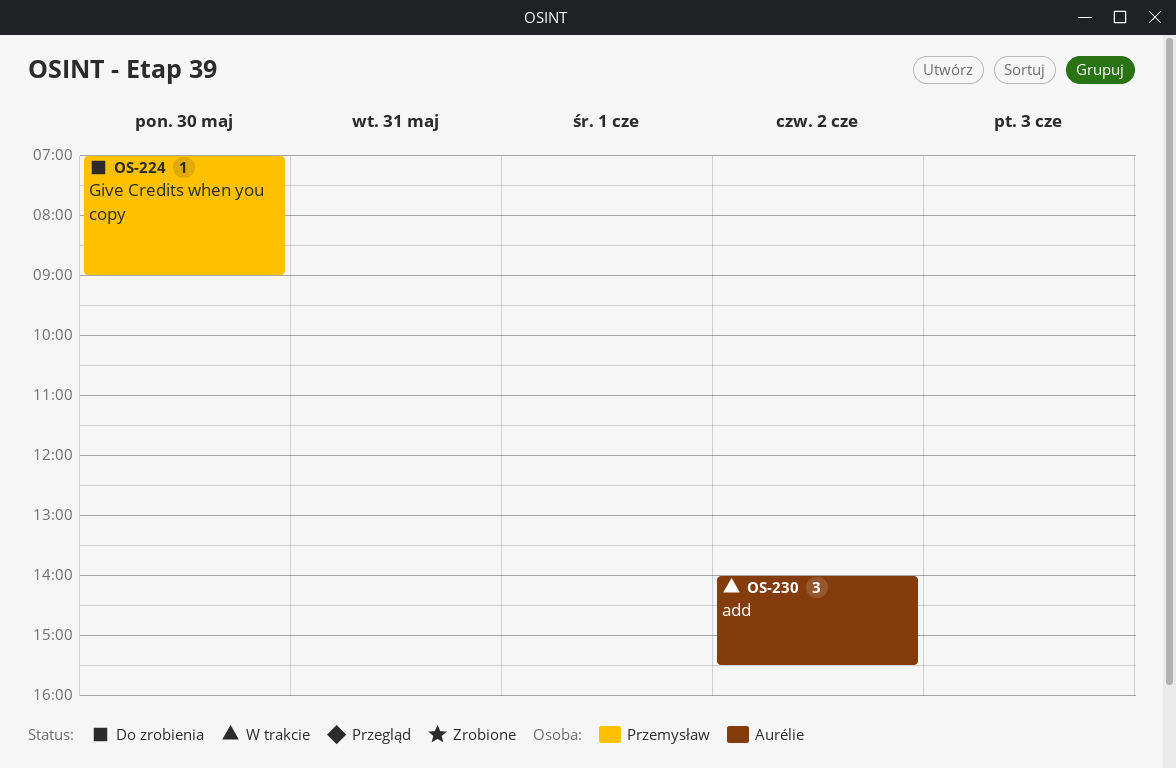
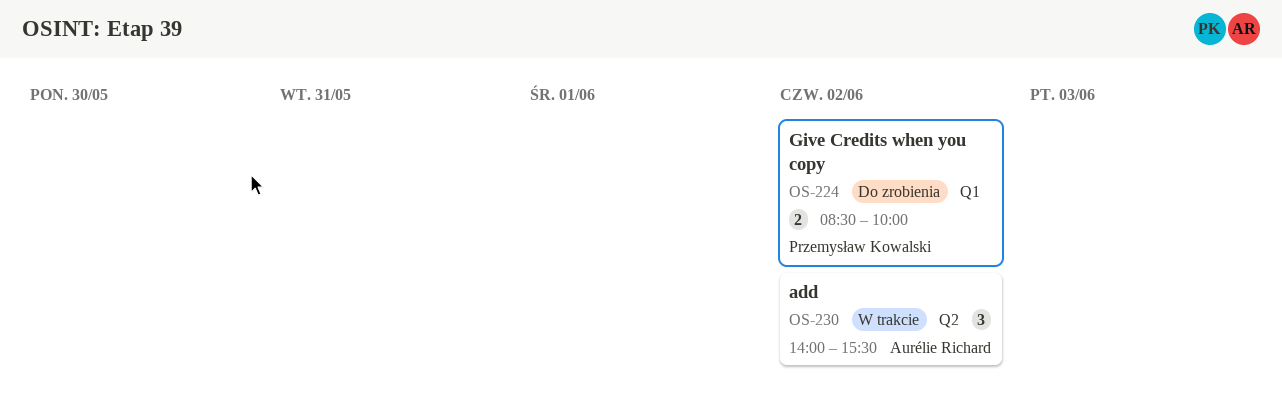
OS-224, estimate: 1 -> 2
OS-224, day: May 30 -> Jun 2
OS-224, begins: 07:00 -> 08:30
OS-224, ends: 09:00 -> 10:00

